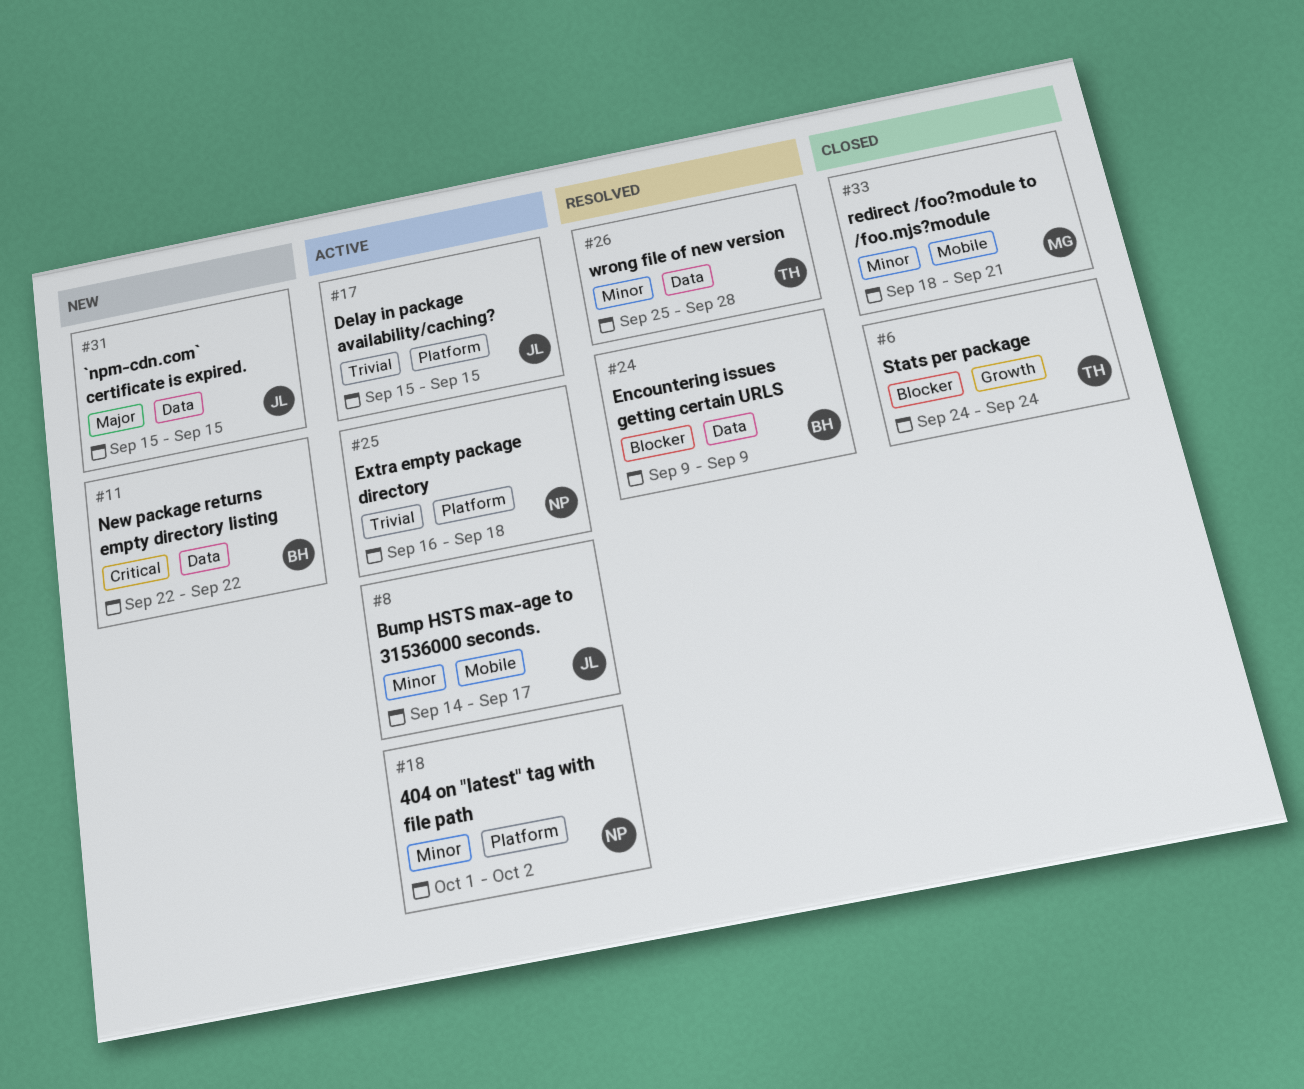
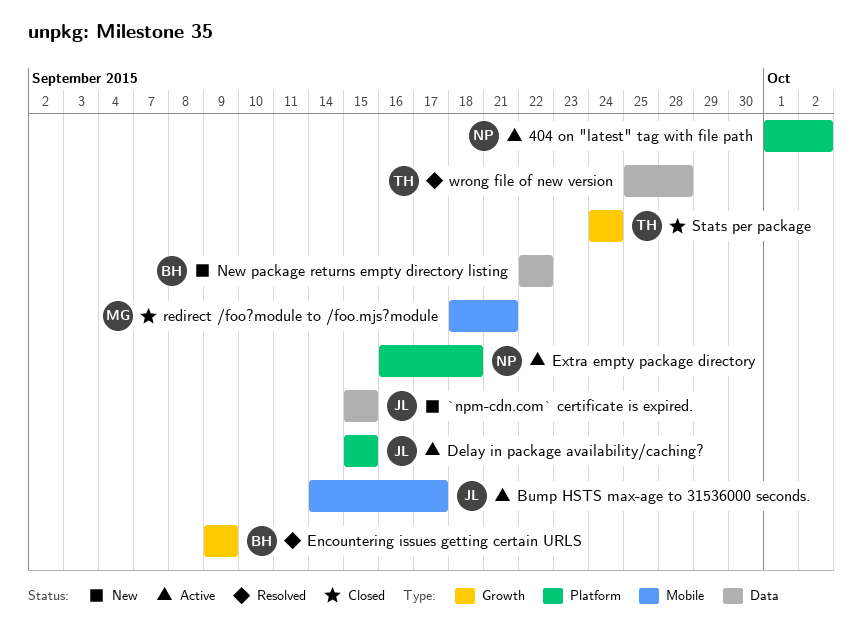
Encountering issues getting certain URLS, label: Data -> Growth

